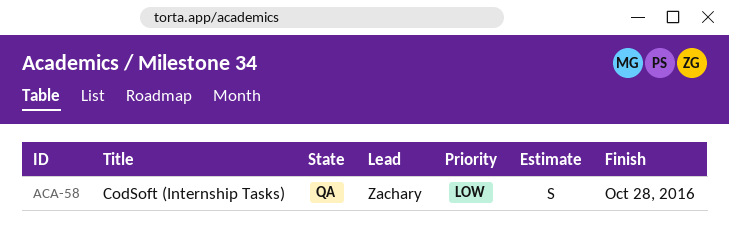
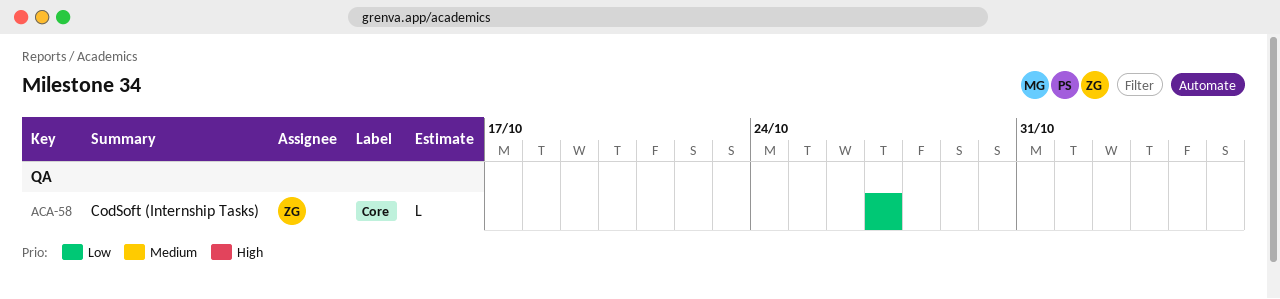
ACA-58, estimate: S -> L
ACA-58, due: Oct 28 -> Oct 27

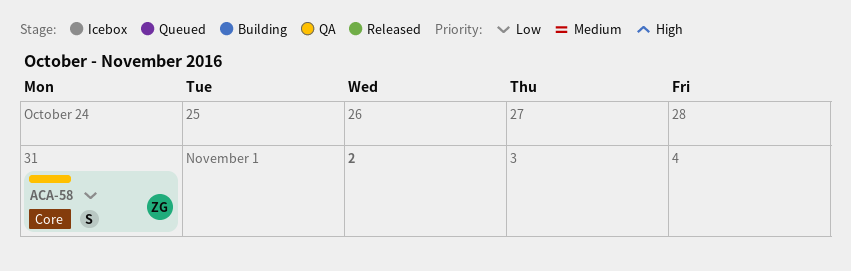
ACA-58, estimate: L -> S
ACA-58, due: Oct 27 -> Oct 31

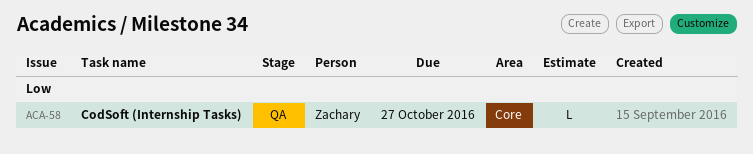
ACA-58, estimate: S -> L
ACA-58, due: Oct 31 -> Oct 27

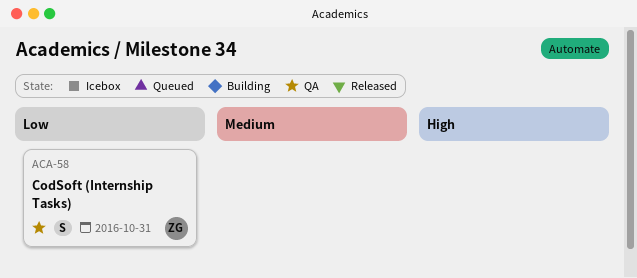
ACA-58, estimate: L -> S
ACA-58, due: Oct 27 -> Oct 31

